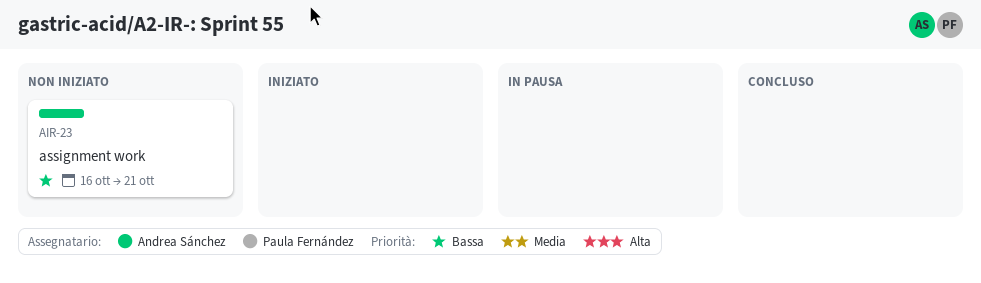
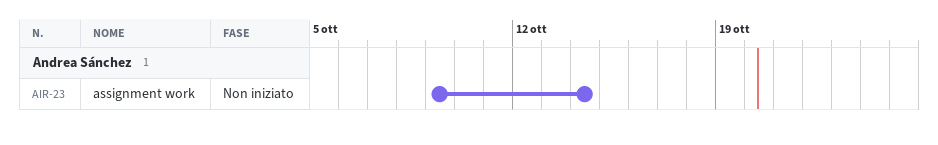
AIR-23, start: Oct 16 -> Oct 9
AIR-23, due: Oct 21 -> Oct 14

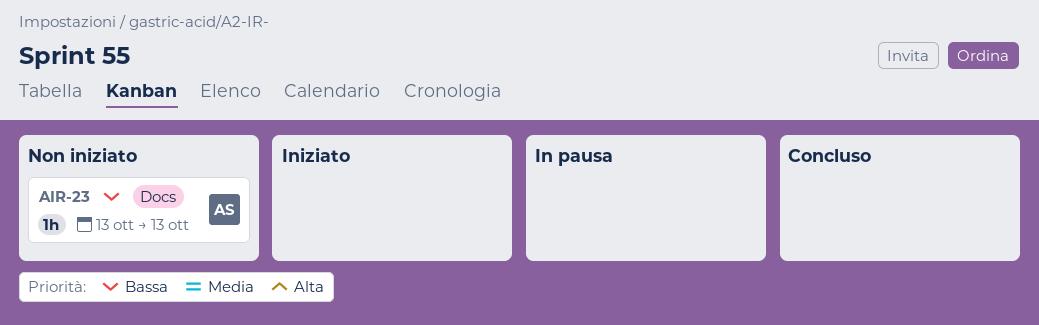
AIR-23, start: Oct 9 -> Oct 13
AIR-23, due: Oct 14 -> Oct 13

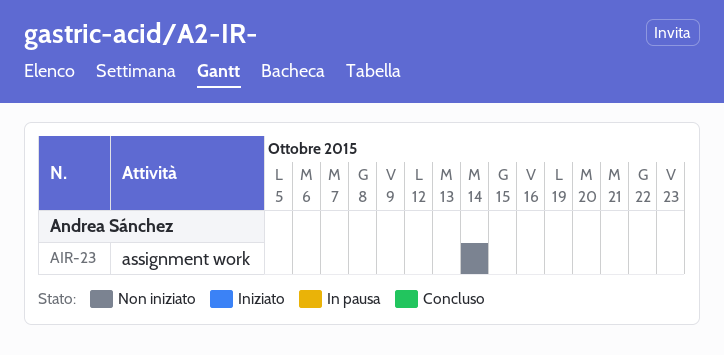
AIR-23, start: Oct 13 -> Oct 14
AIR-23, due: Oct 13 -> Oct 14

